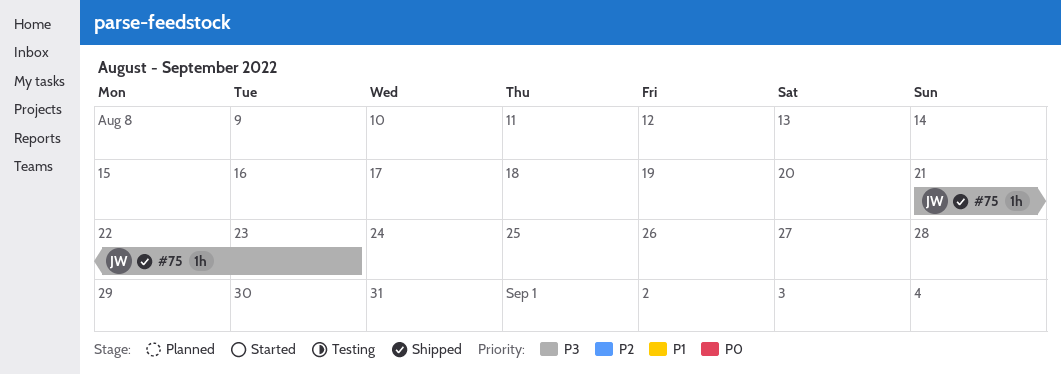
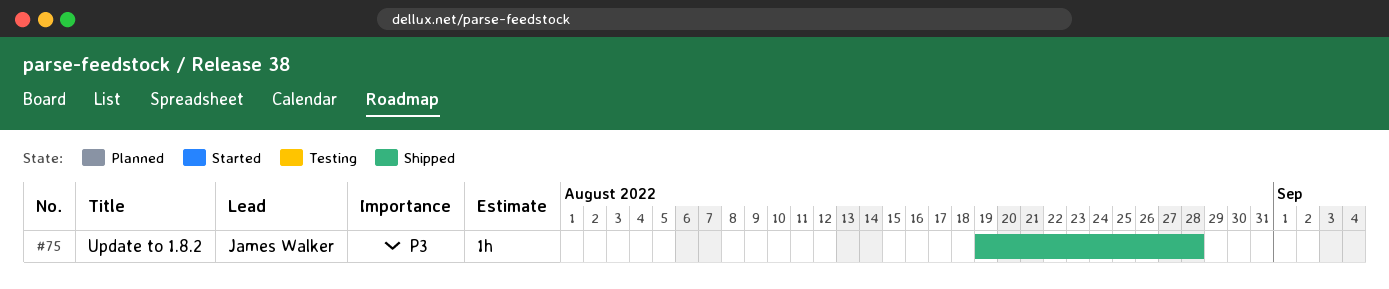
#75, start: Aug 21 -> Aug 19
#75, due: Aug 23 -> Aug 28

